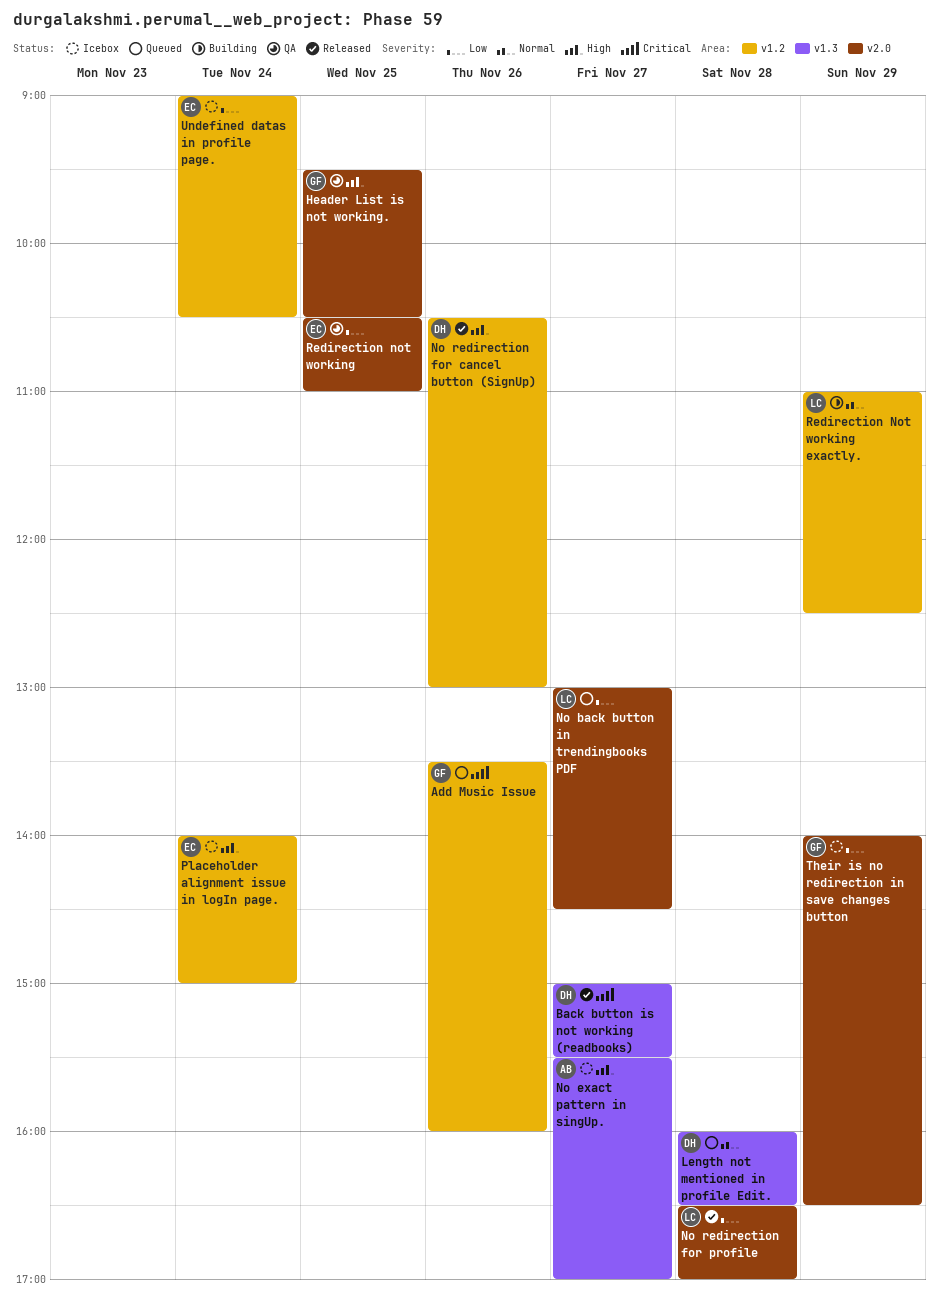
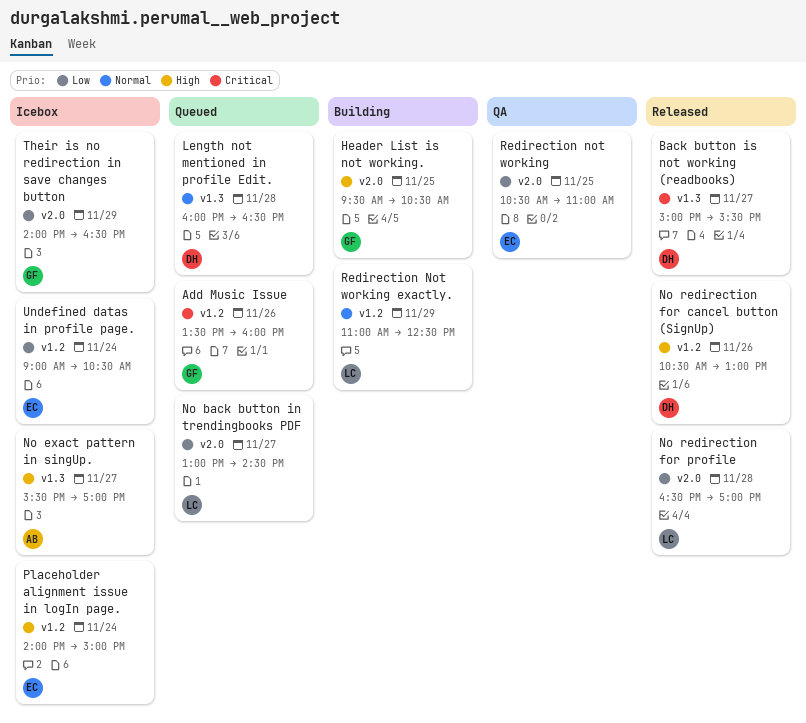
Header List is not working., status: QA -> Building

